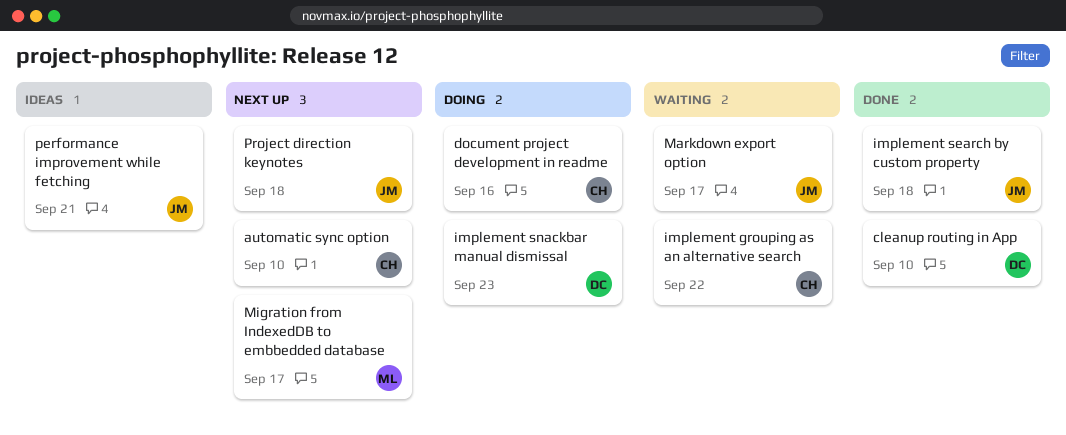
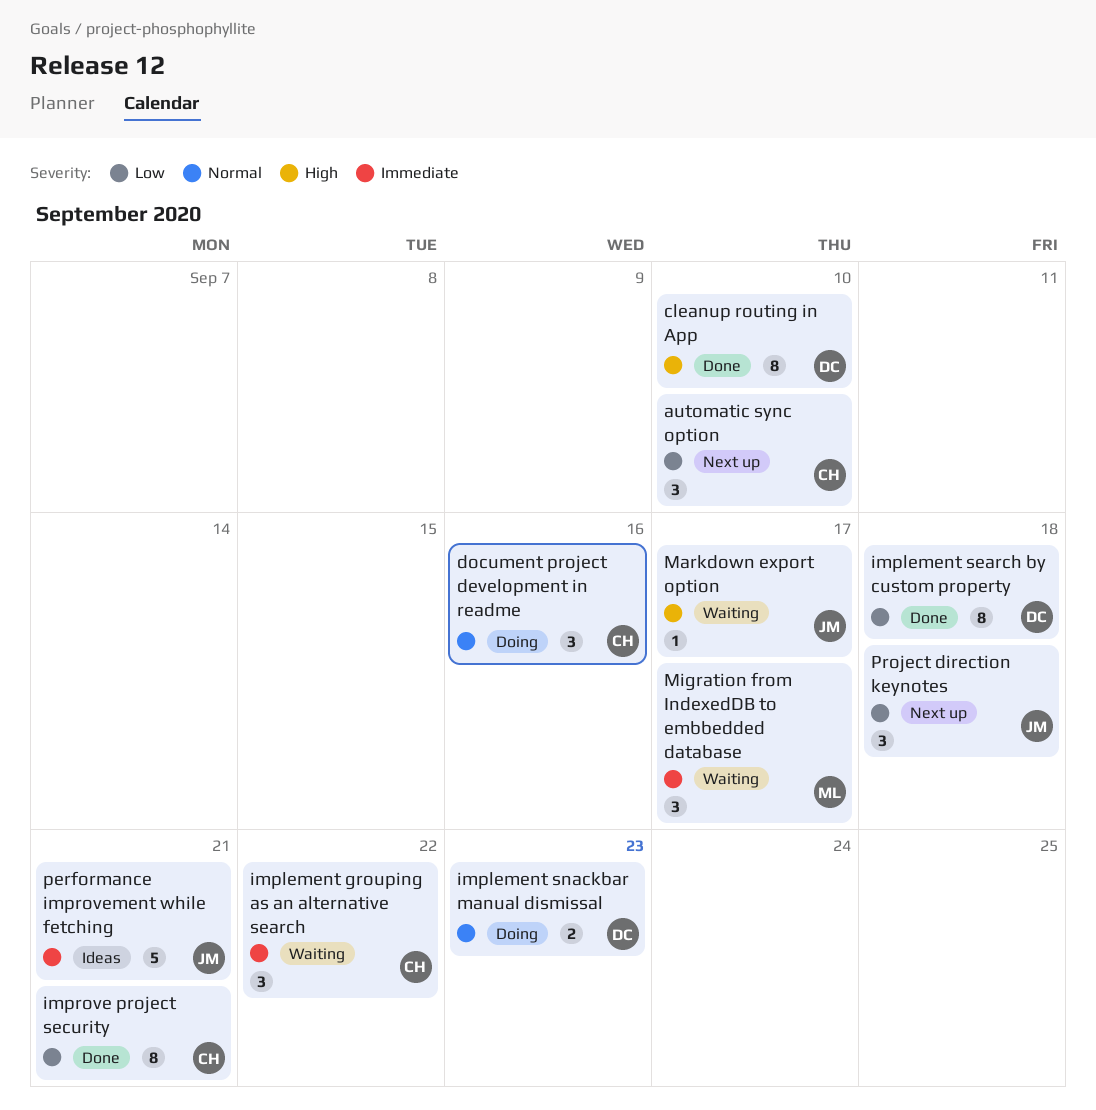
implement search by custom property, owner: JM -> DC
improve project security: none -> present
Migration from IndexedDB to embbedded database, status: Next up -> Waiting

